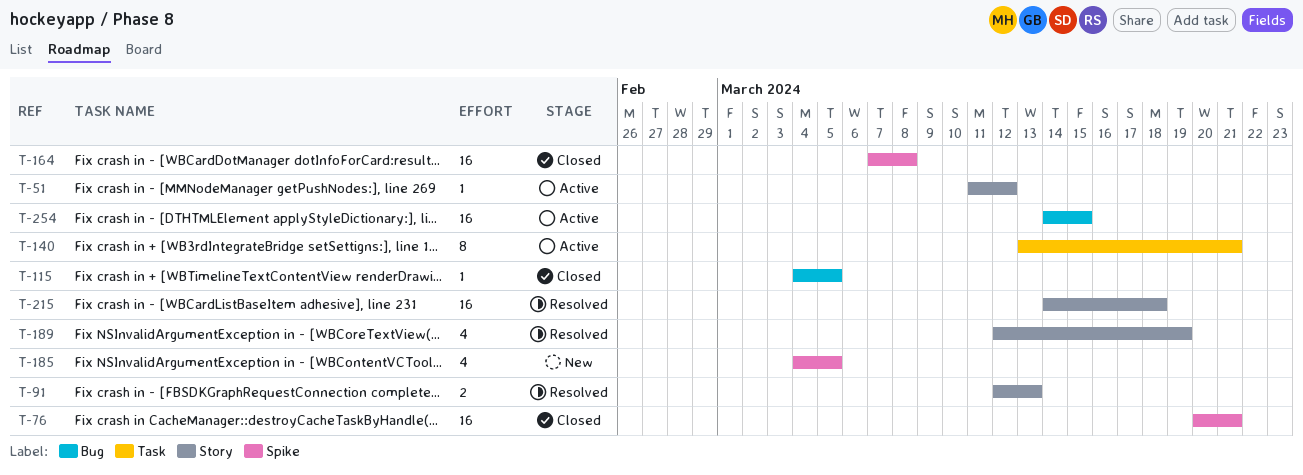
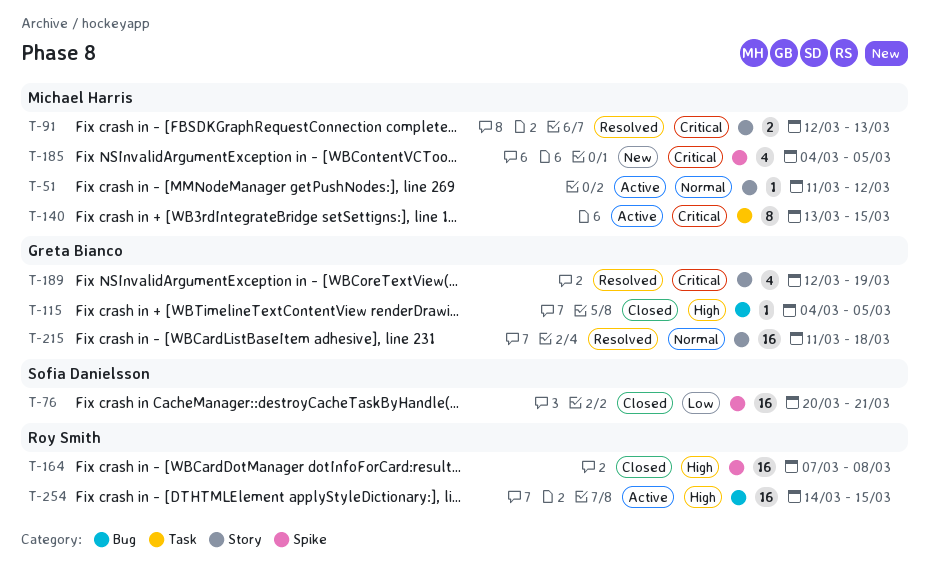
T-140, due: Mar 21 -> Mar 15
T-215, start: Mar 14 -> Mar 11

